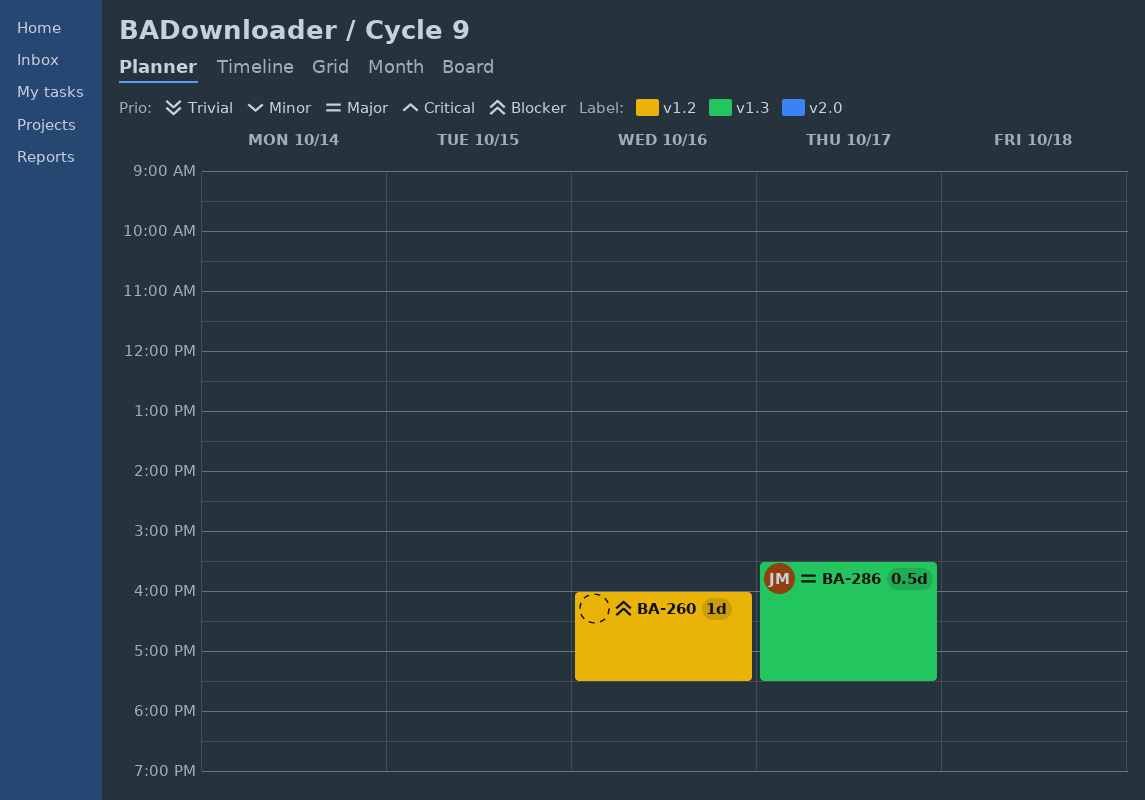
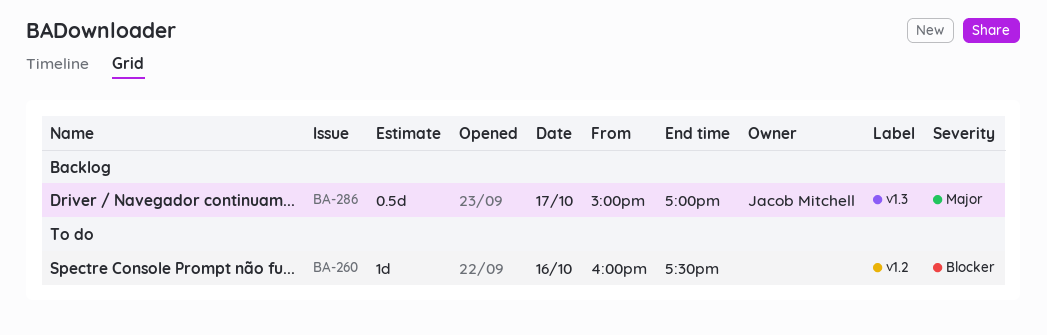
BA-286, begins: 15:30 -> 15:00
BA-286, ends: 17:30 -> 17:00

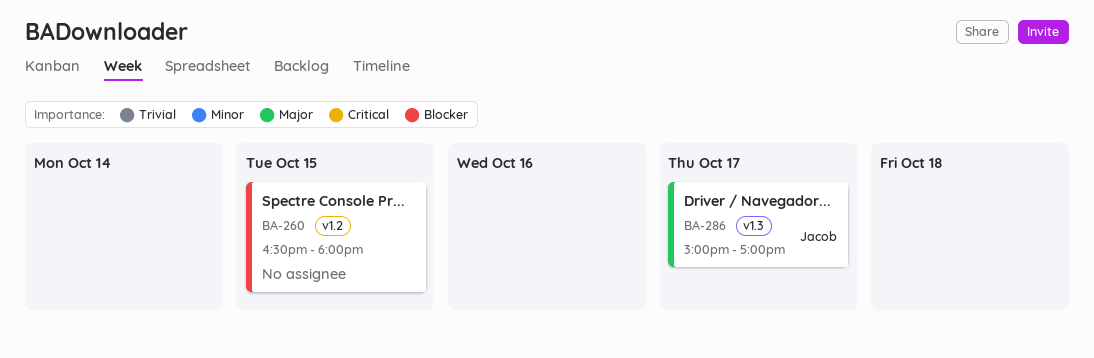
BA-260, day: Oct 16 -> Oct 15
BA-260, begins: 16:00 -> 16:30
BA-260, ends: 17:30 -> 18:00

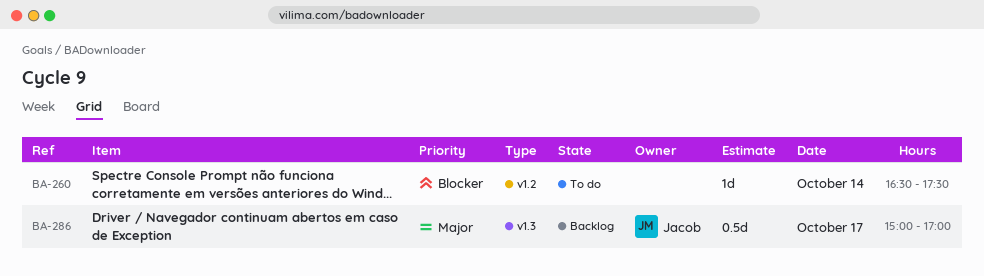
BA-260, day: Oct 15 -> Oct 14
BA-260, ends: 18:00 -> 17:30

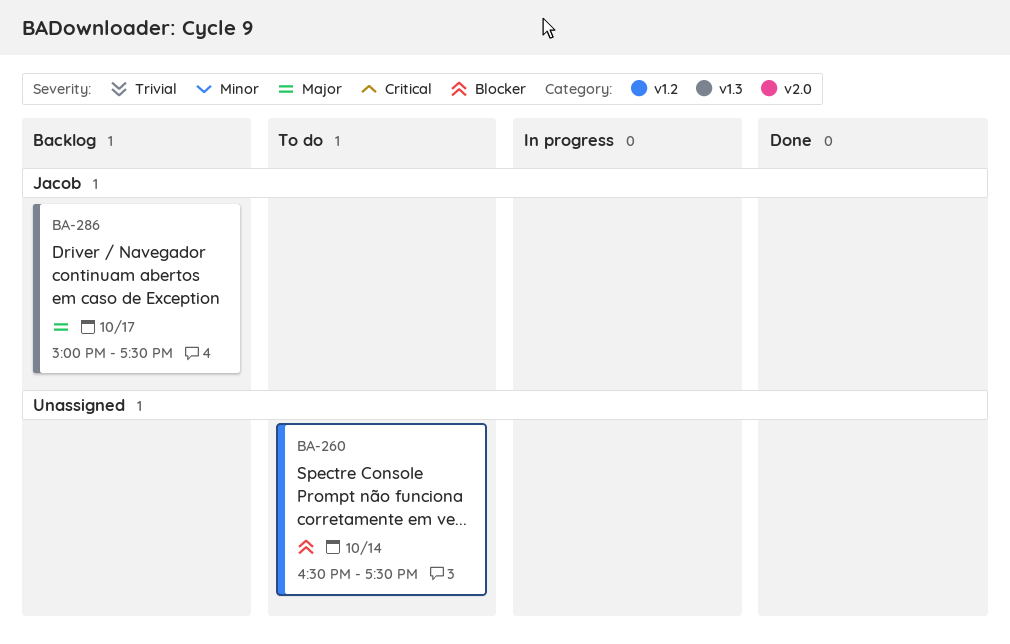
BA-286, ends: 17:00 -> 17:30

